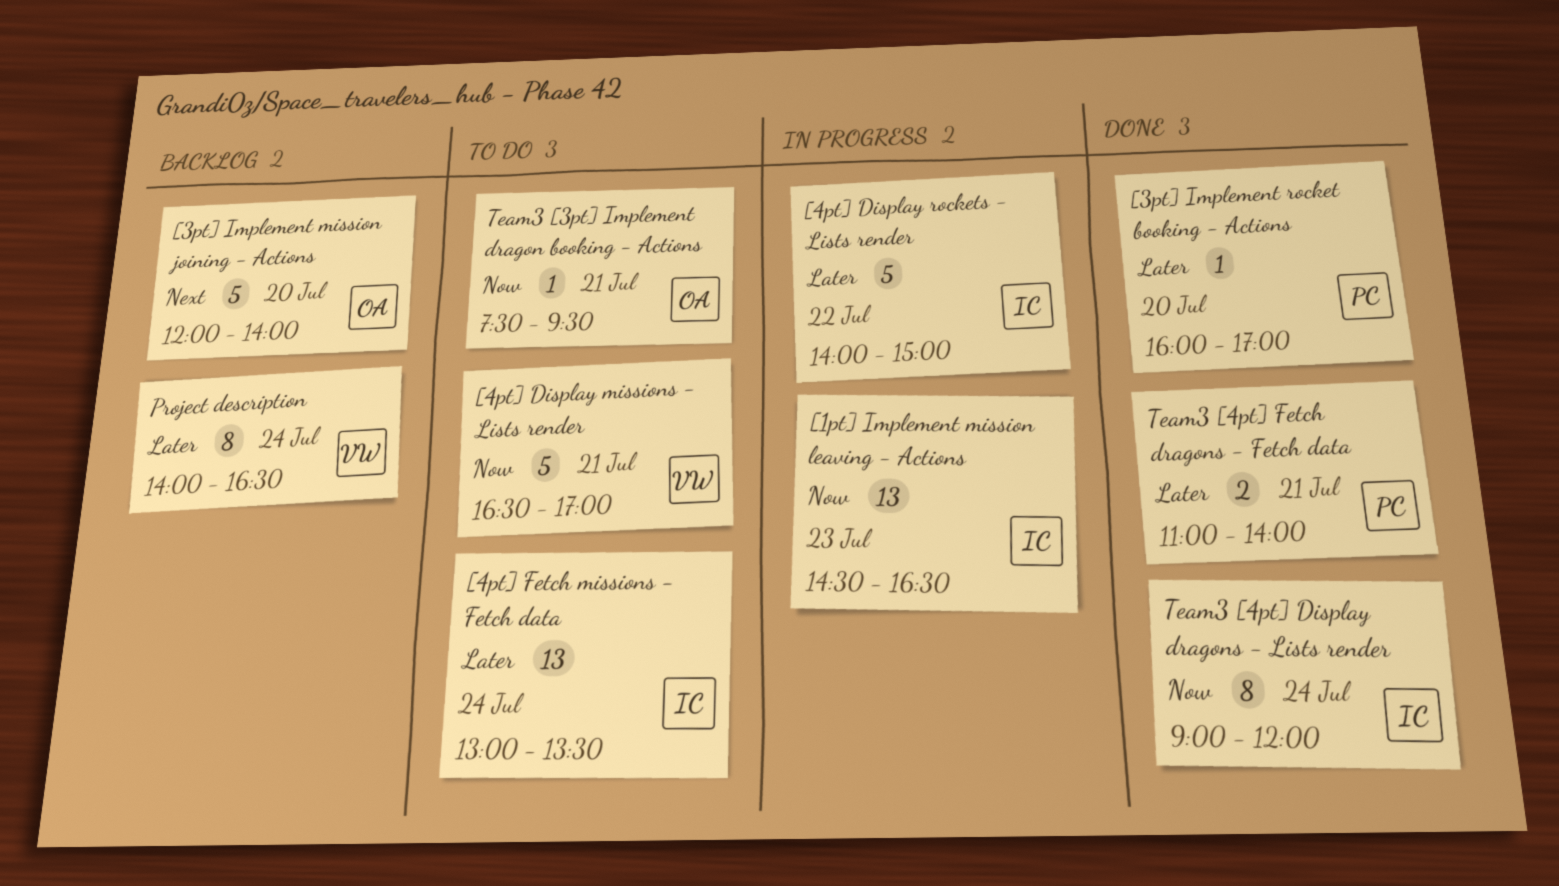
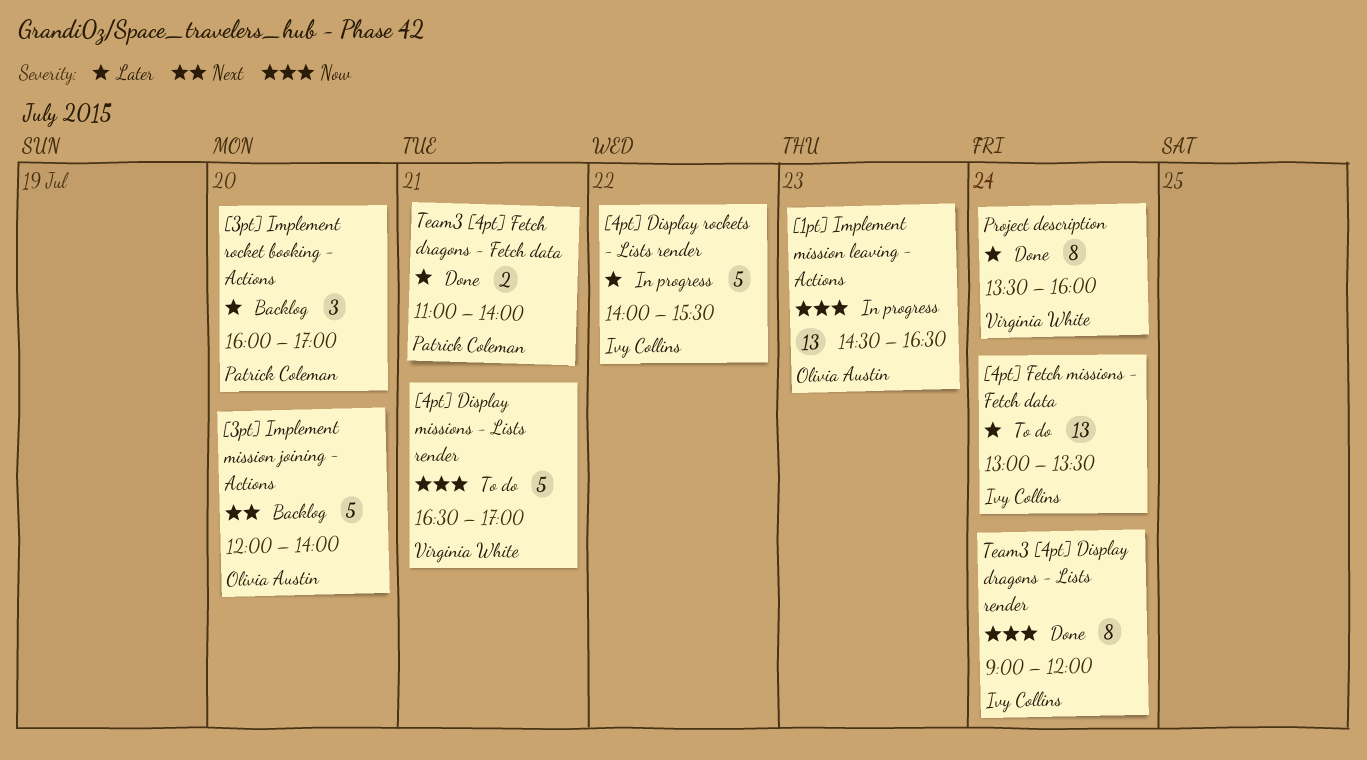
[1pt] Implement mission leaving - Actions, owner: Ivy Collins -> Olivia Austin
[3pt] Implement rocket booking - Actions, status: Done -> Backlog
[3pt] Implement rocket booking - Actions, estimate: 1 -> 3
[4pt] Display rockets - Lists render, ends: 15:00 -> 15:30
Project description, status: Backlog -> Done
Project description, begins: 14:00 -> 13:30
Project description, ends: 16:30 -> 16:00
Team3 [3pt] Implement dragon booking - Actions: present -> none

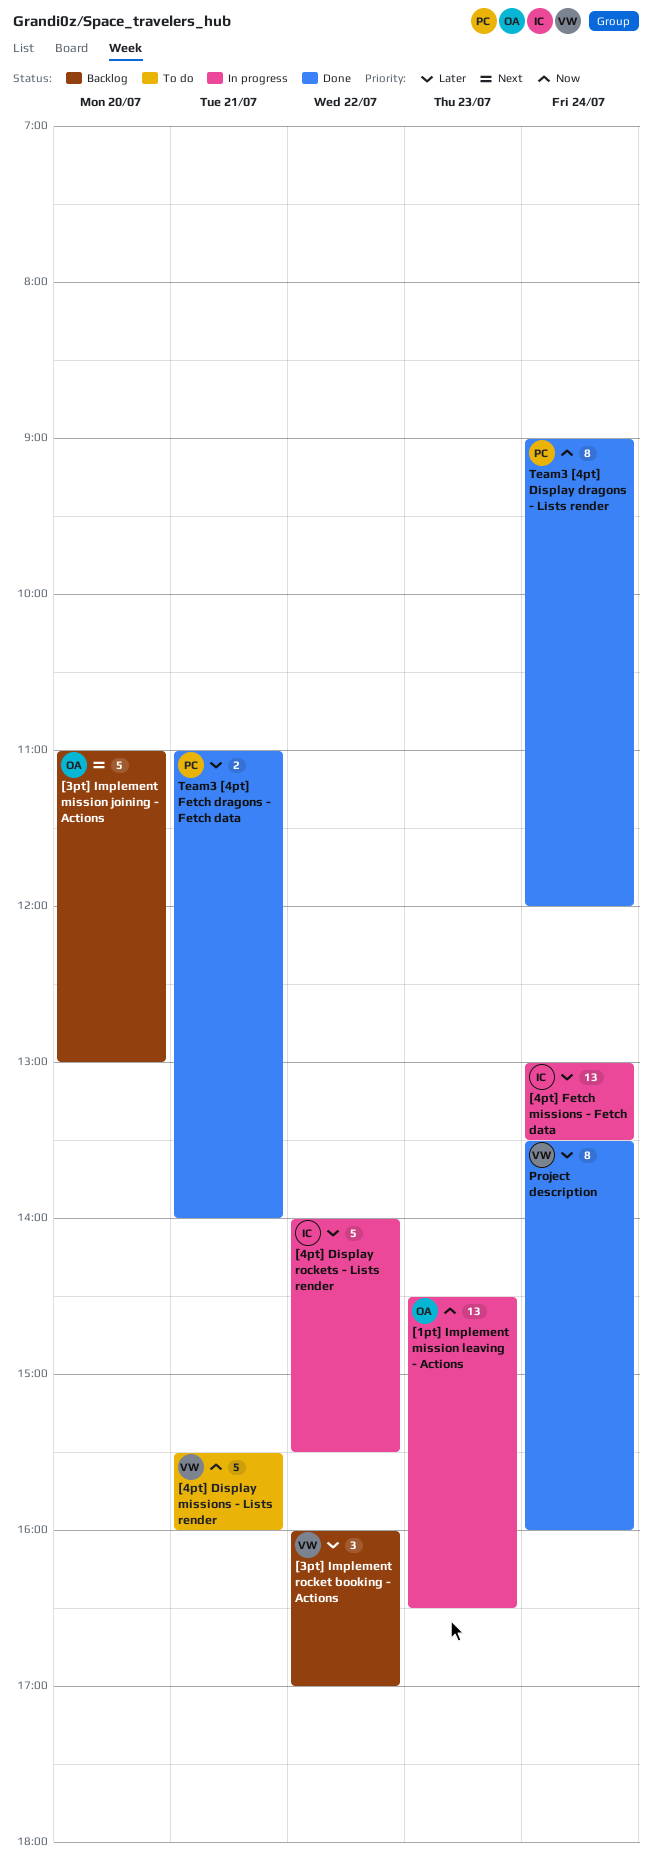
[3pt] Implement mission joining - Actions, begins: 12:00 -> 11:00
[3pt] Implement mission joining - Actions, ends: 14:00 -> 13:00
[3pt] Implement rocket booking - Actions, owner: Patrick Coleman -> Virginia White
[3pt] Implement rocket booking - Actions, day: Jul 20 -> Jul 22
[4pt] Display missions - Lists render, begins: 16:30 -> 15:30
[4pt] Display missions - Lists render, ends: 17:00 -> 16:00
[4pt] Fetch missions - Fetch data, status: To do -> In progress
Team3 [4pt] Display dragons - Lists render, owner: Ivy Collins -> Patrick Coleman

